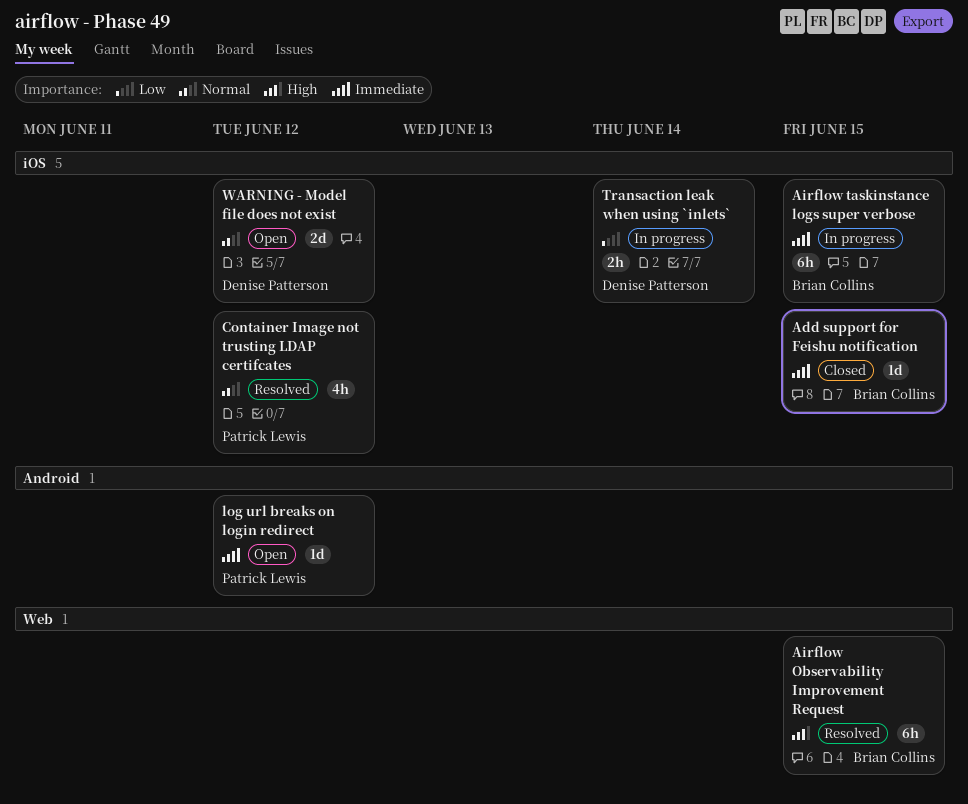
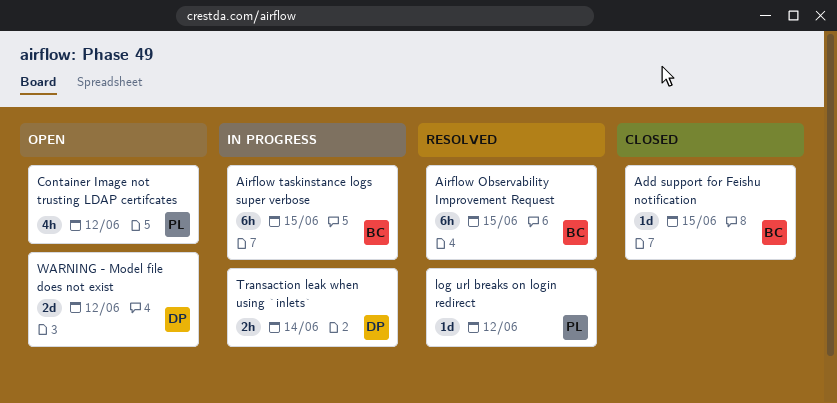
Container Image not trusting LDAP certifcates, status: Resolved -> Open
log url breaks on login redirect, status: Open -> Resolved

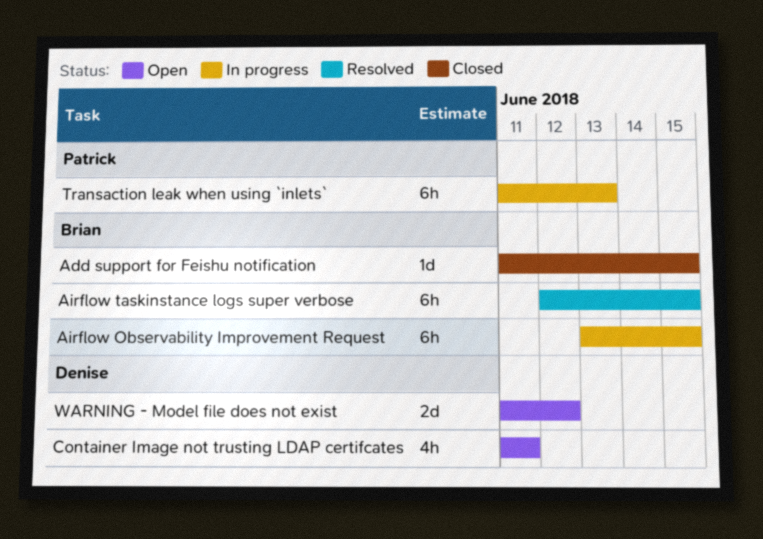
Airflow Observability Improvement Request, status: Resolved -> In progress
Airflow taskinstance logs super verbose, status: In progress -> Resolved
Container Image not trusting LDAP certifcates, owner: Patrick -> Denise
Container Image not trusting LDAP certifcates, due: Jun 12 -> Jun 11
log url breaks on login redirect: present -> none
Transaction leak when using `inlets`, owner: Denise -> Patrick
Transaction leak when using `inlets`, estimate: 2h -> 6h
Transaction leak when using `inlets`, due: Jun 14 -> Jun 13

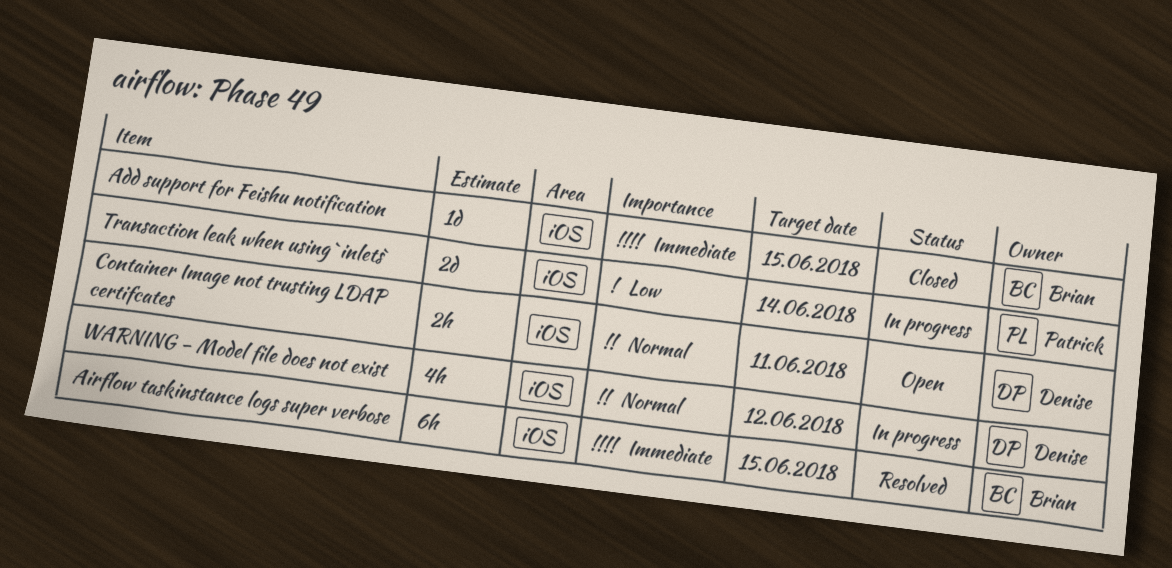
Airflow Observability Improvement Request: present -> none
Container Image not trusting LDAP certifcates, estimate: 4h -> 2h
Transaction leak when using `inlets`, estimate: 6h -> 2d
Transaction leak when using `inlets`, due: Jun 13 -> Jun 14
WARNING - Model file does not exist, status: Open -> In progress
WARNING - Model file does not exist, estimate: 2d -> 4h

